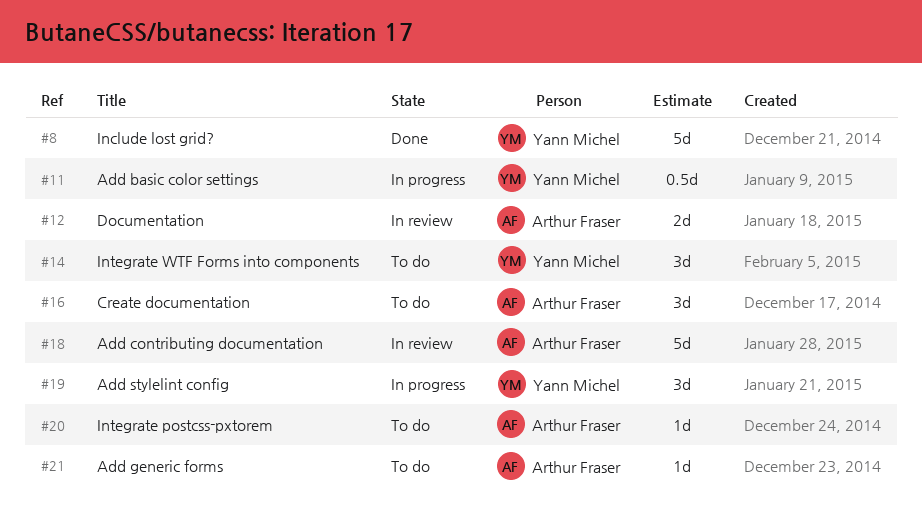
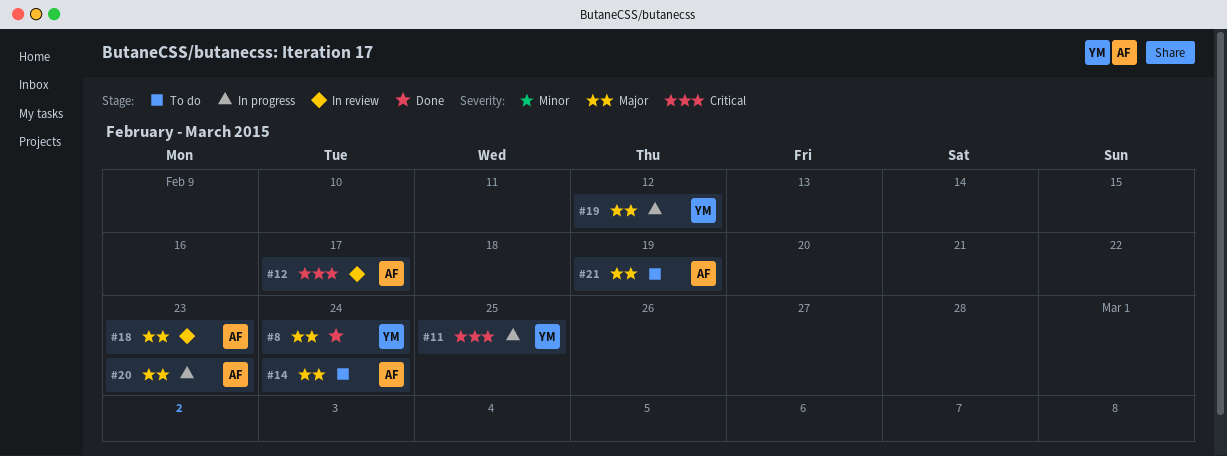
#14, owner: Yann Michel -> Arthur Fraser
#16: present -> none
#20, status: To do -> In progress

